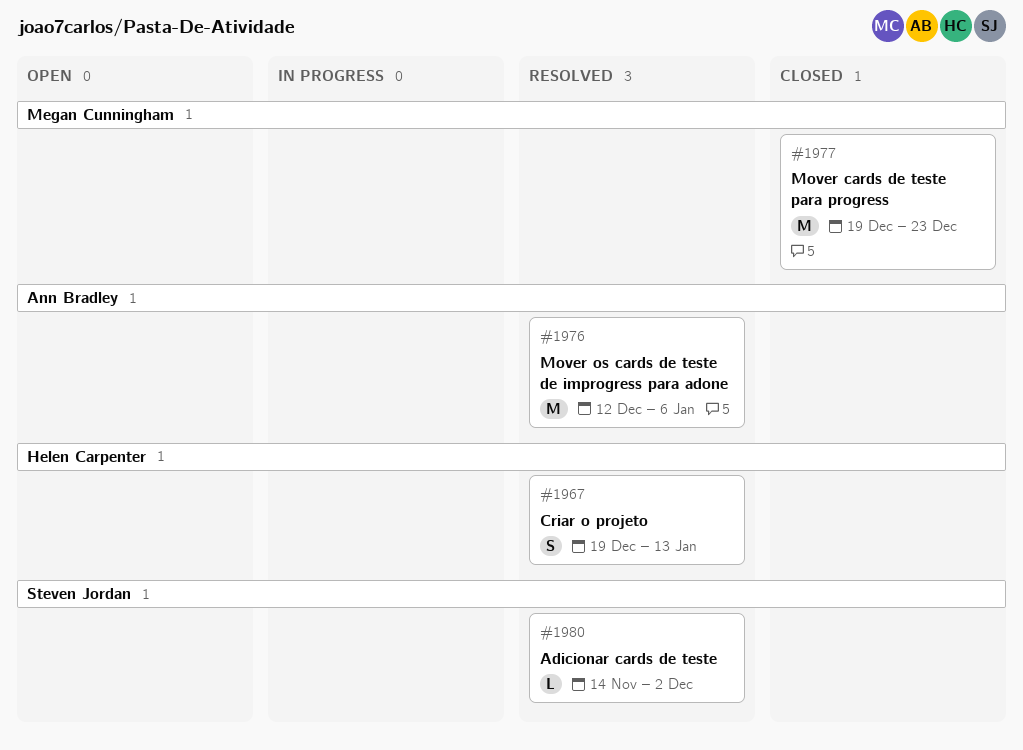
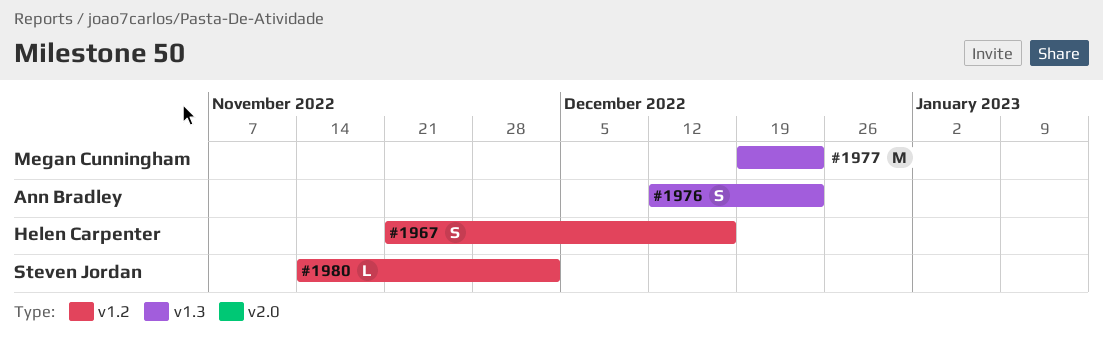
#1967, start: Dec 19 -> Nov 21
#1967, due: Jan 13 -> Dec 16
#1976, estimate: M -> S
#1976, due: Jan 6 -> Dec 23

